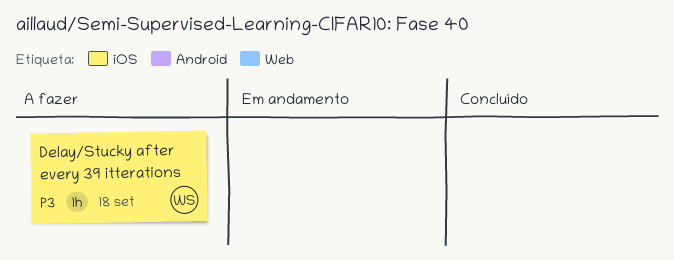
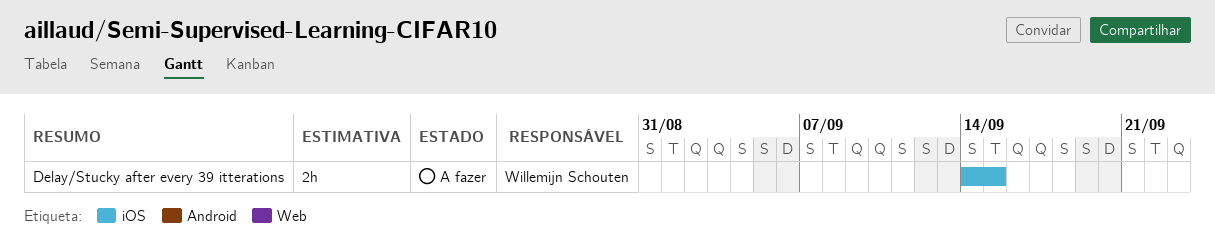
Delay/Stucky after every 39 itterations, estimate: 1h -> 2h
Delay/Stucky after every 39 itterations, due: Sep 18 -> Sep 15

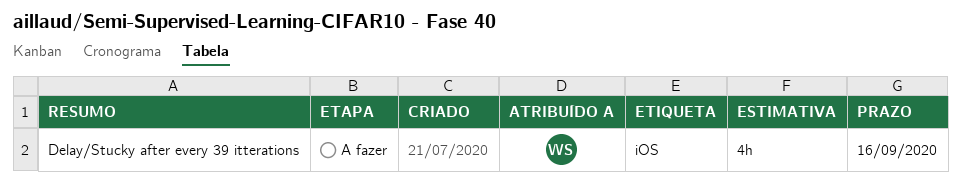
Delay/Stucky after every 39 itterations, estimate: 2h -> 4h
Delay/Stucky after every 39 itterations, due: Sep 15 -> Sep 16

